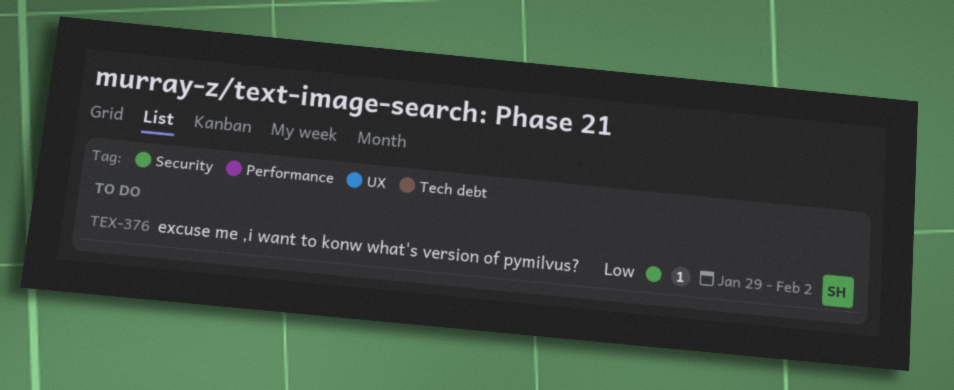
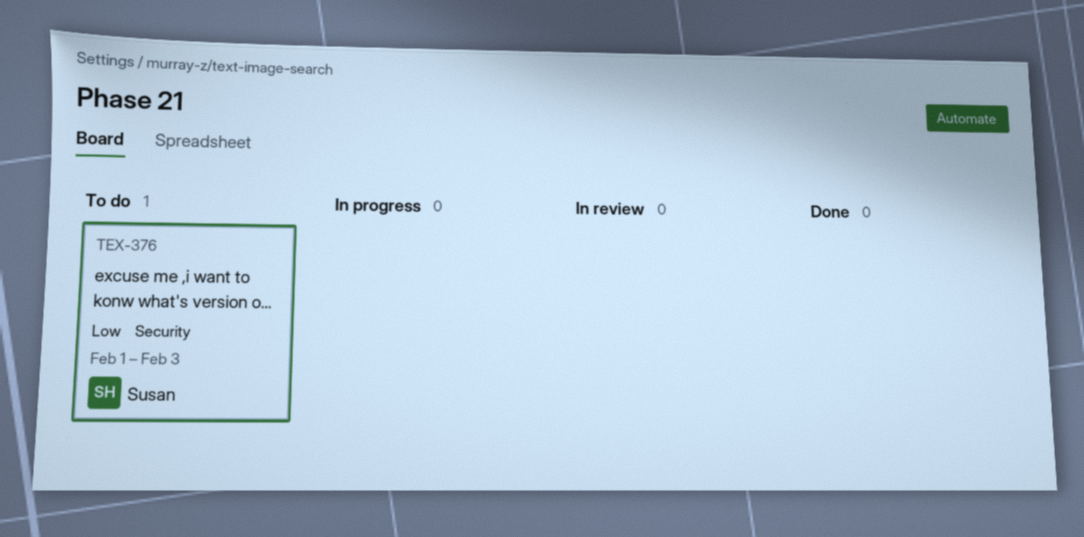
TEX-376, start: Jan 29 -> Feb 1
TEX-376, due: Feb 2 -> Feb 3

